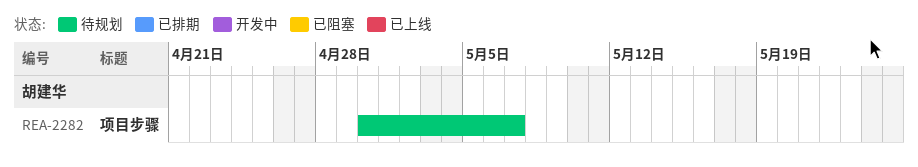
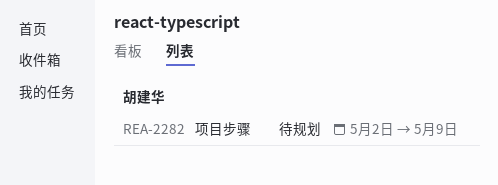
REA-2282, start: Apr 30 -> May 2
REA-2282, due: May 7 -> May 9

